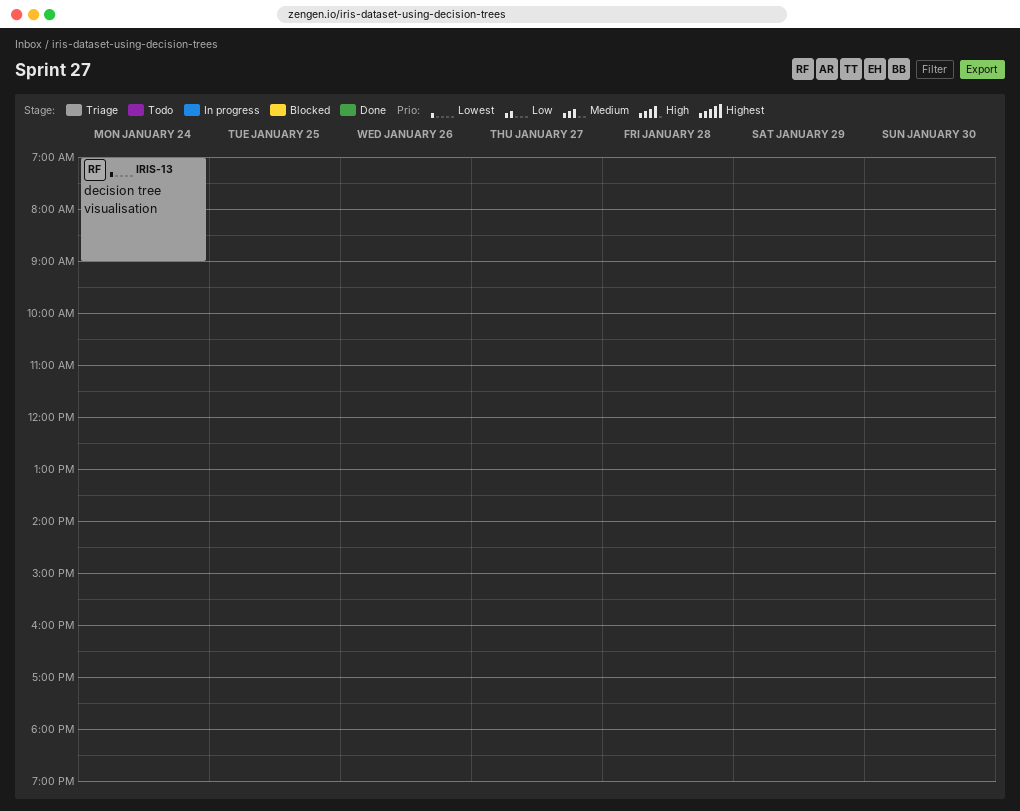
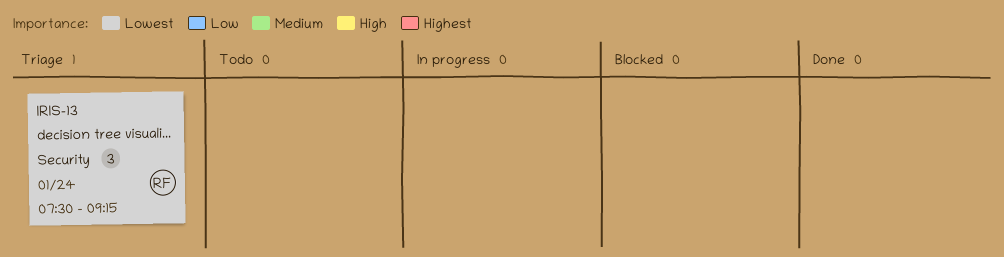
IRIS-13, begins: 07:00 -> 07:30
IRIS-13, ends: 09:00 -> 09:15

